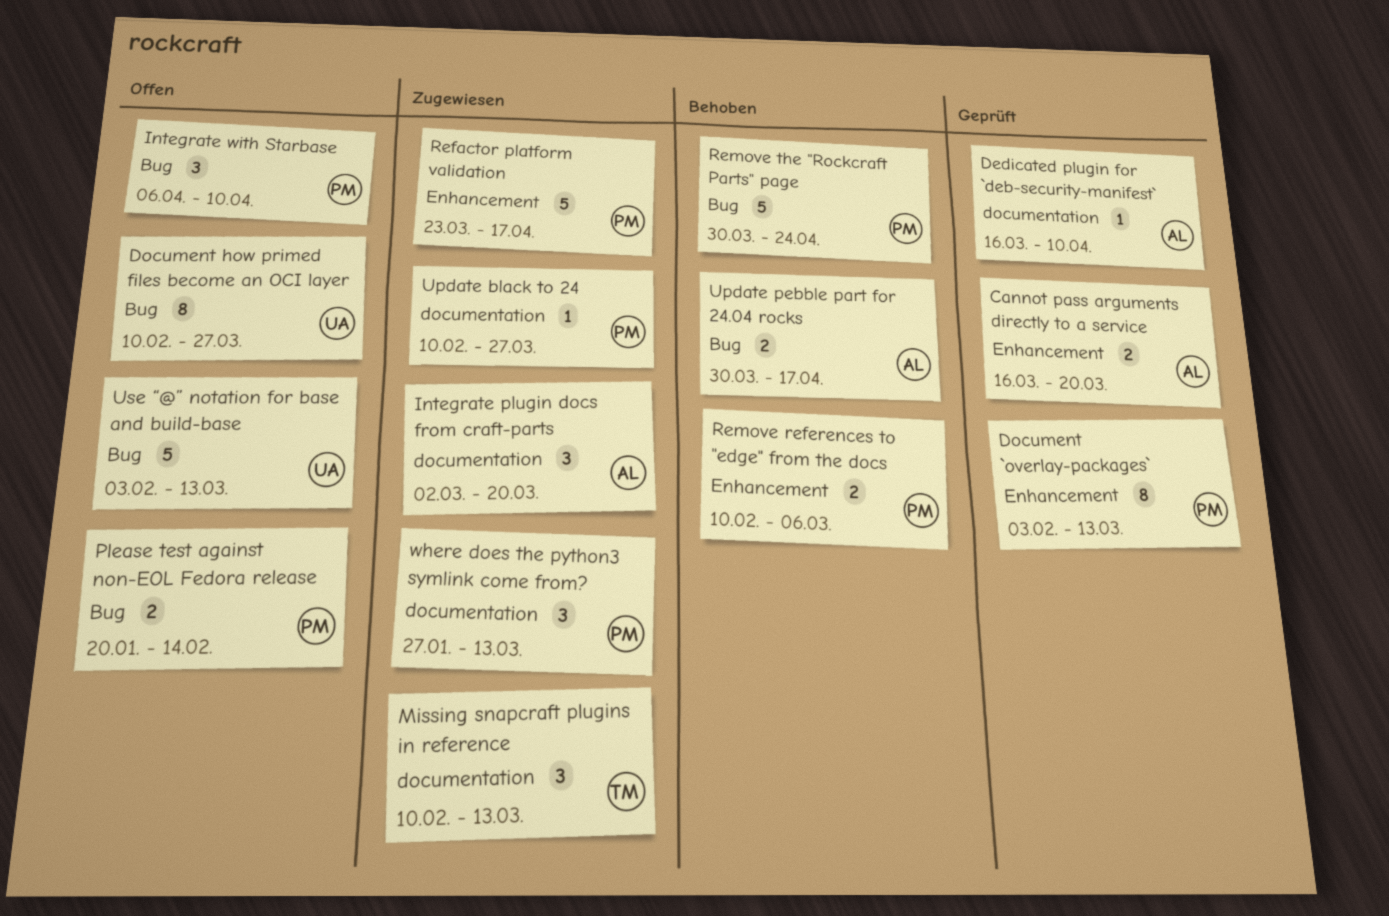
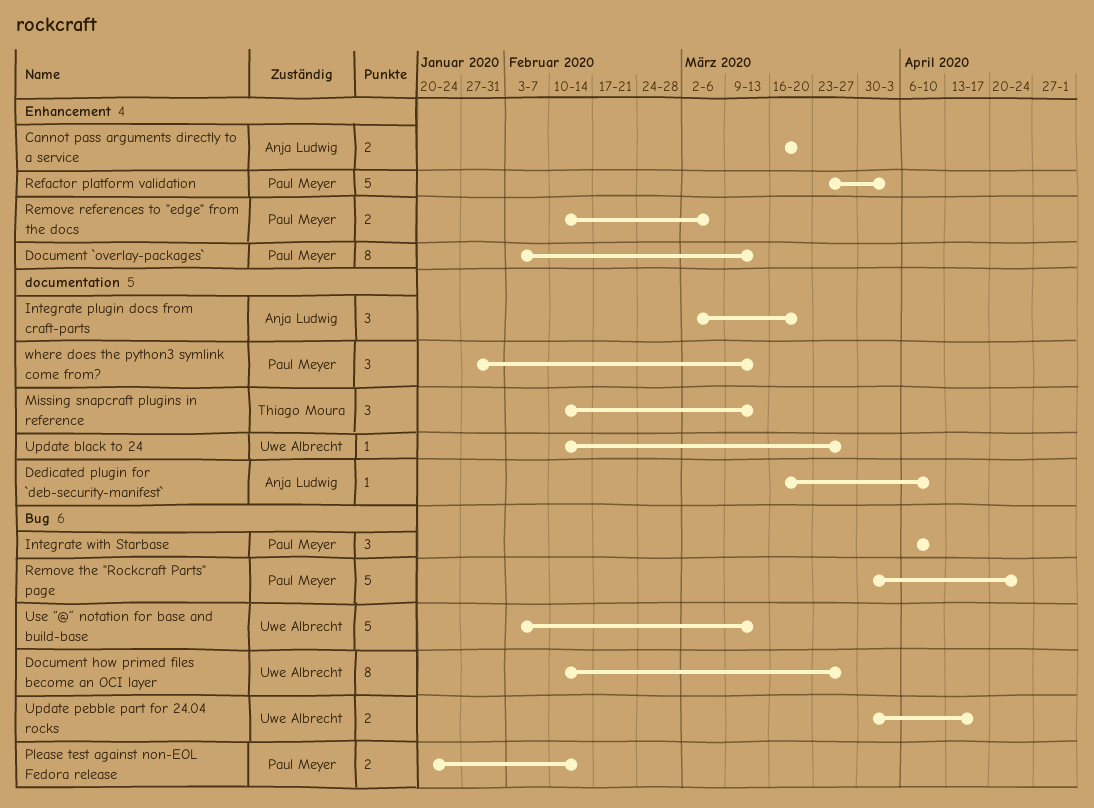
Refactor platform validation, due: Apr 17 -> Apr 3
Update black to 24, owner: Paul Meyer -> Uwe Albrecht
Update pebble part for 24.04 rocks, owner: Anja Ludwig -> Uwe Albrecht

